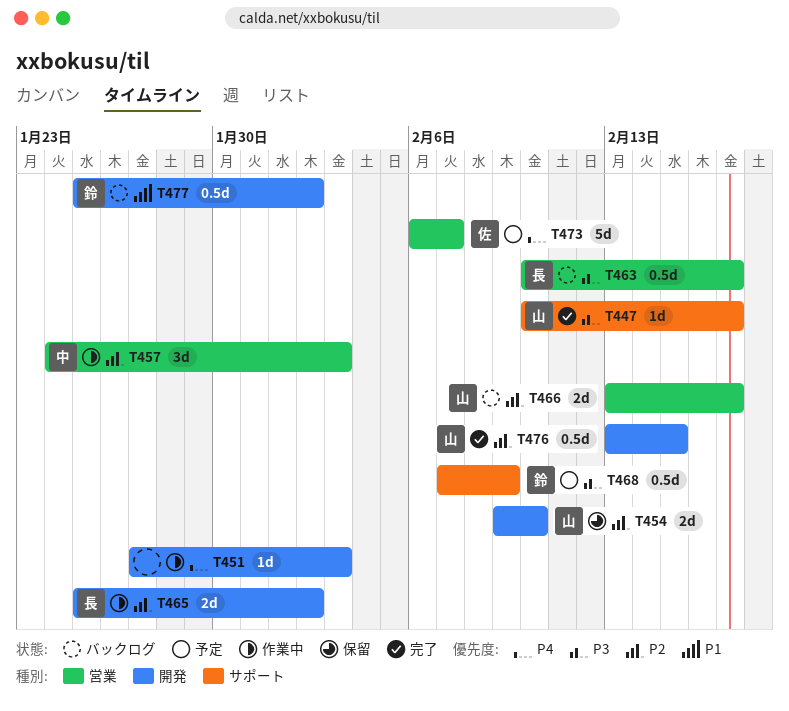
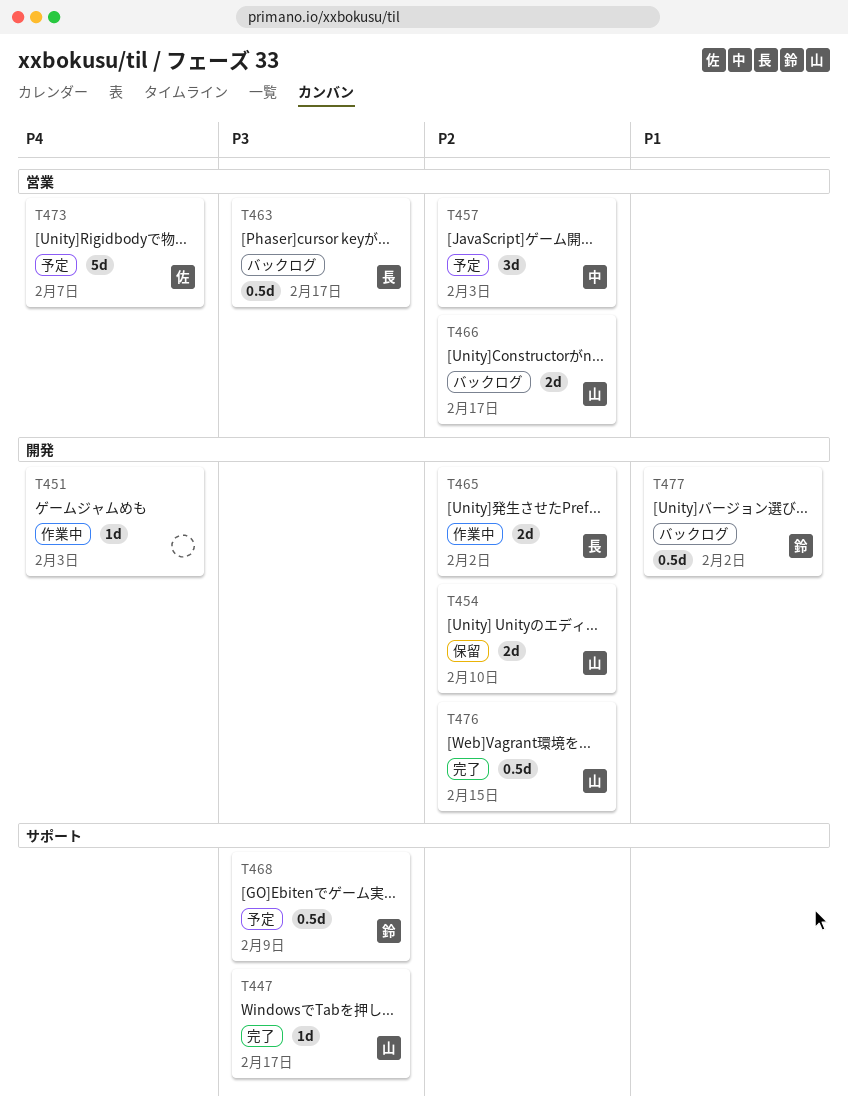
T457, status: 作業中 -> 予定

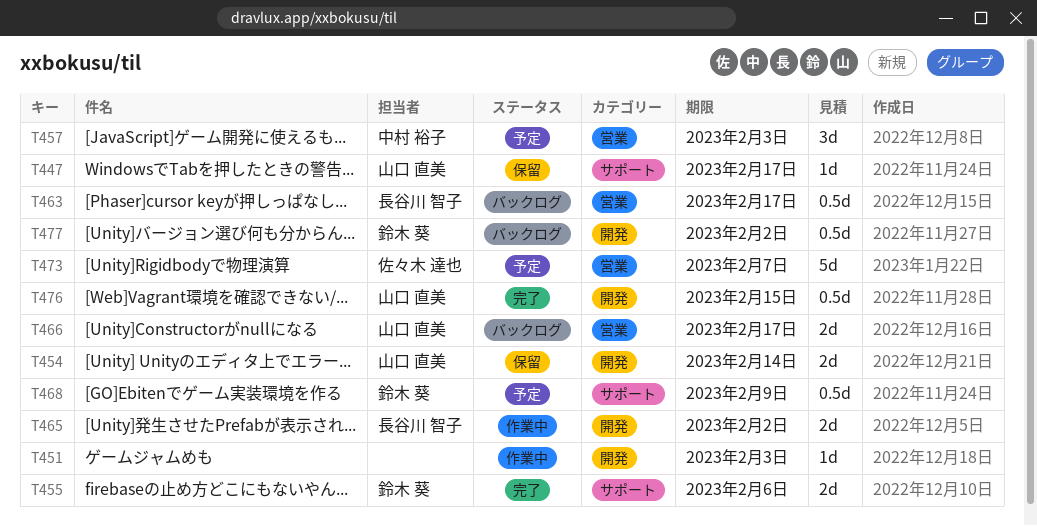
T447, status: 完了 -> 保留
T454, due: Feb 10 -> Feb 14
T455: none -> present

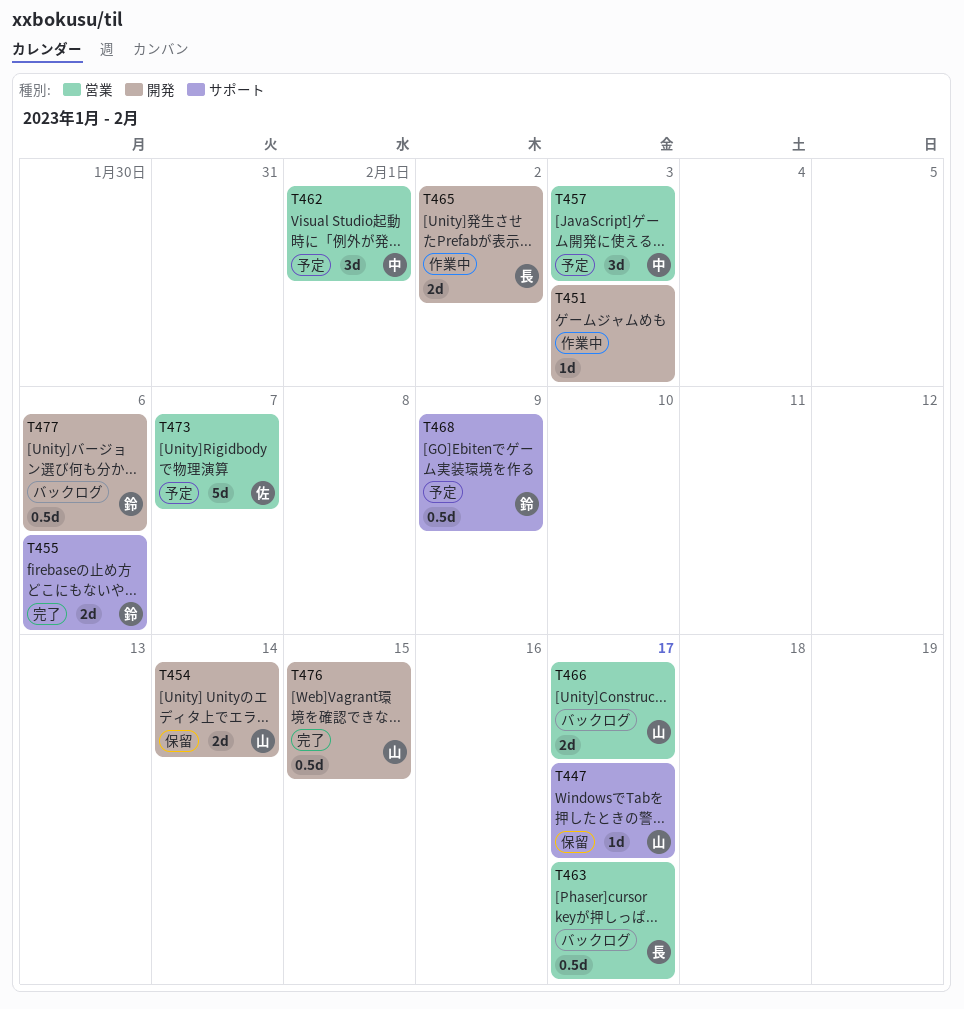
T462: none -> present
T477, due: Feb 2 -> Feb 6

